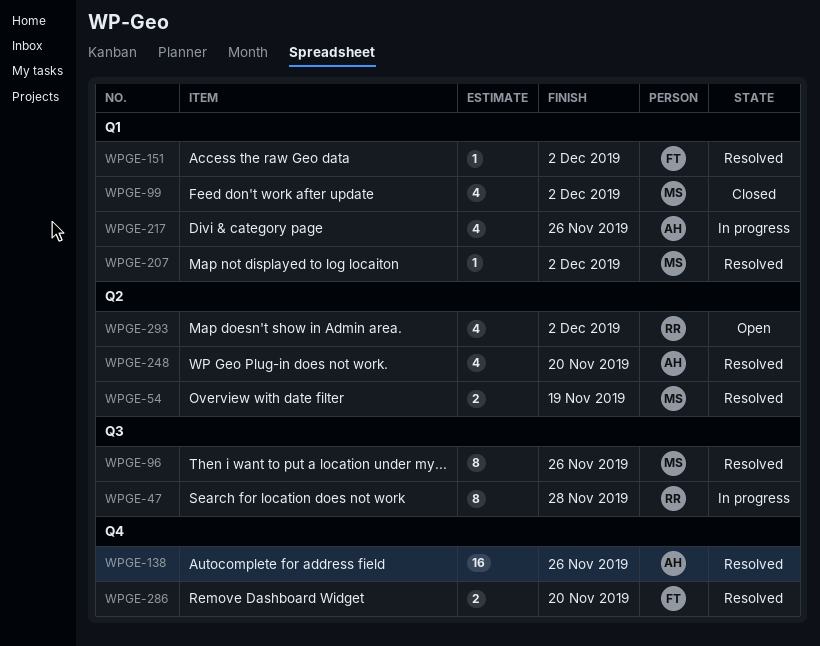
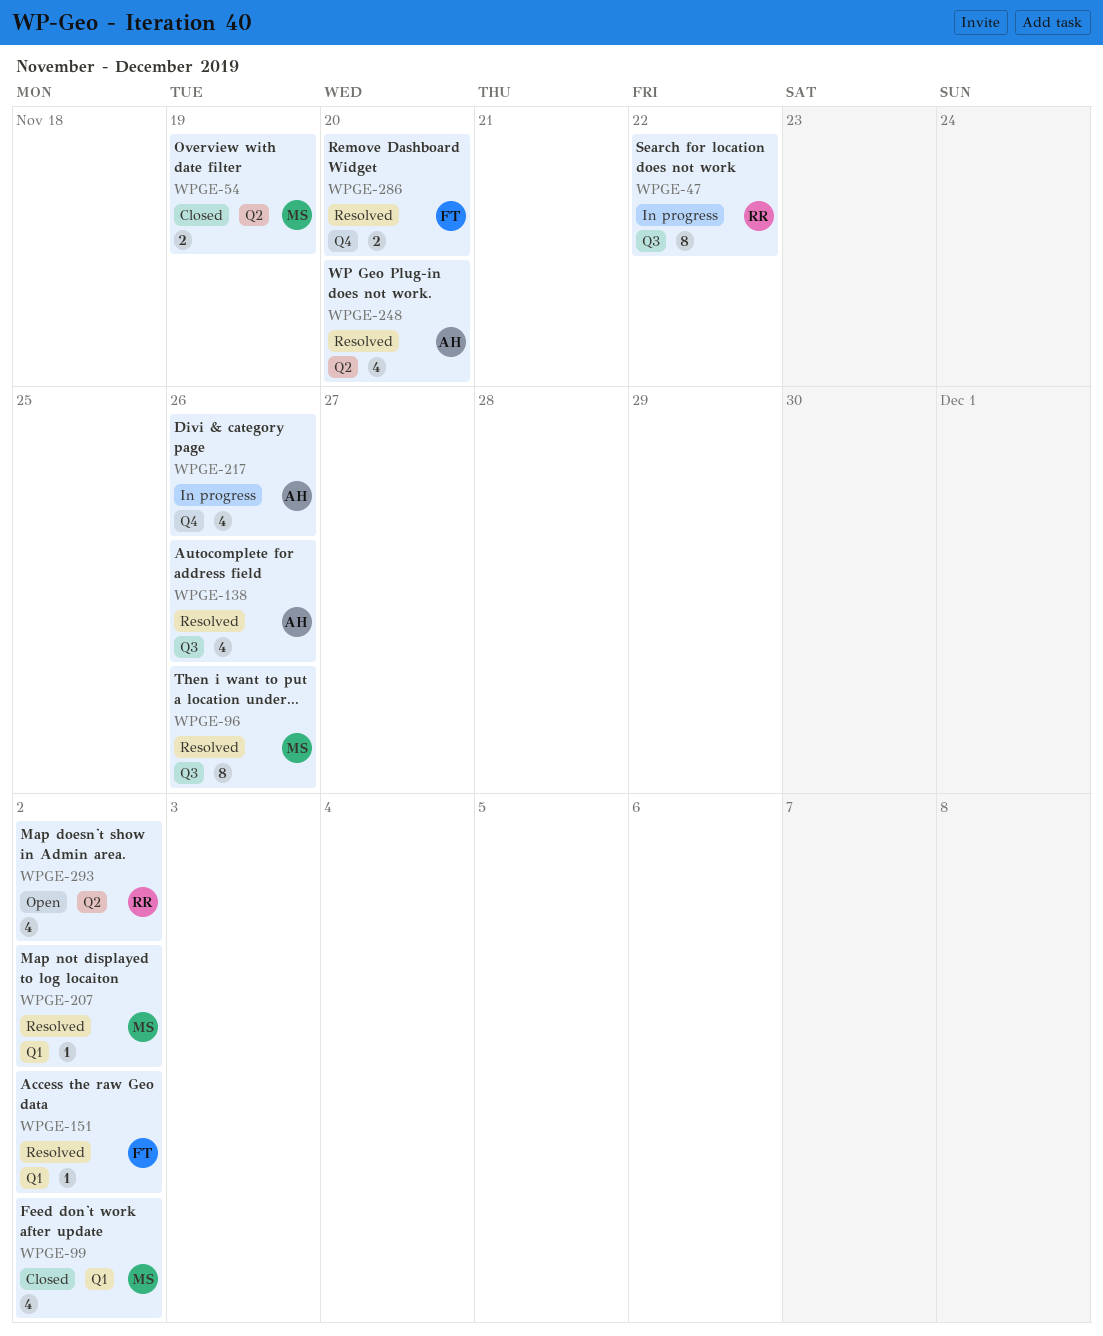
WPGE-47, due: Nov 28 -> Nov 22
WPGE-54, status: Resolved -> Closed
WPGE-138, label: Q4 -> Q3
WPGE-138, estimate: 16 -> 4
WPGE-217, label: Q1 -> Q4

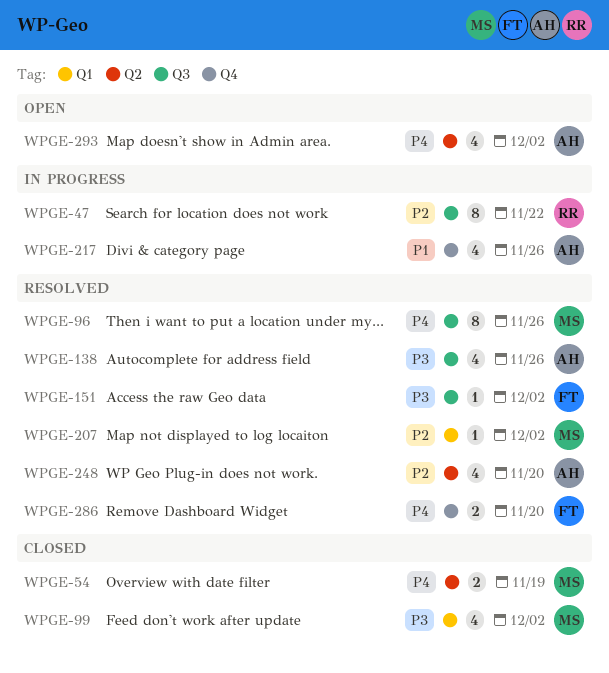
WPGE-151, label: Q1 -> Q3
WPGE-293, owner: RR -> AH

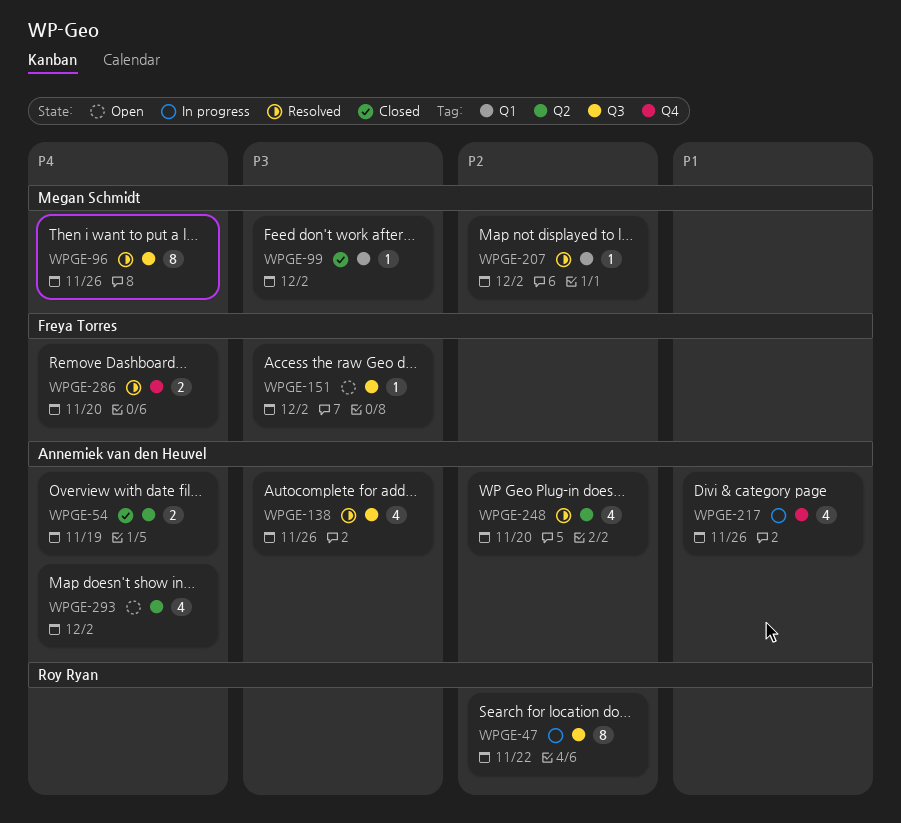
WPGE-54, owner: Megan Schmidt -> Annemiek van den Heuvel
WPGE-99, estimate: 4 -> 1
WPGE-151, status: Resolved -> Open

